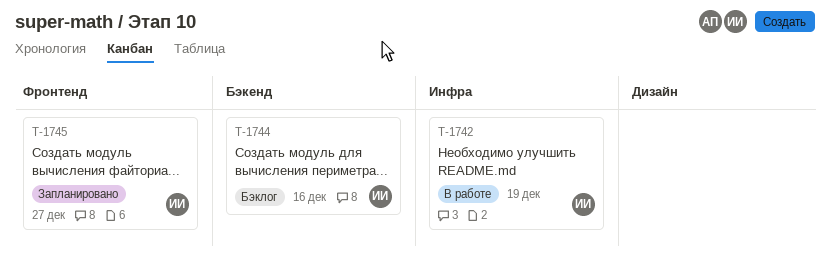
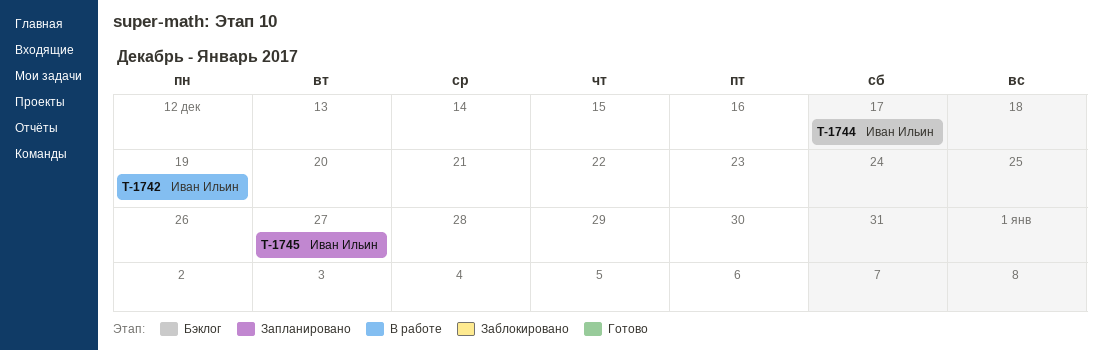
T-1744, due: Dec 16 -> Dec 17

